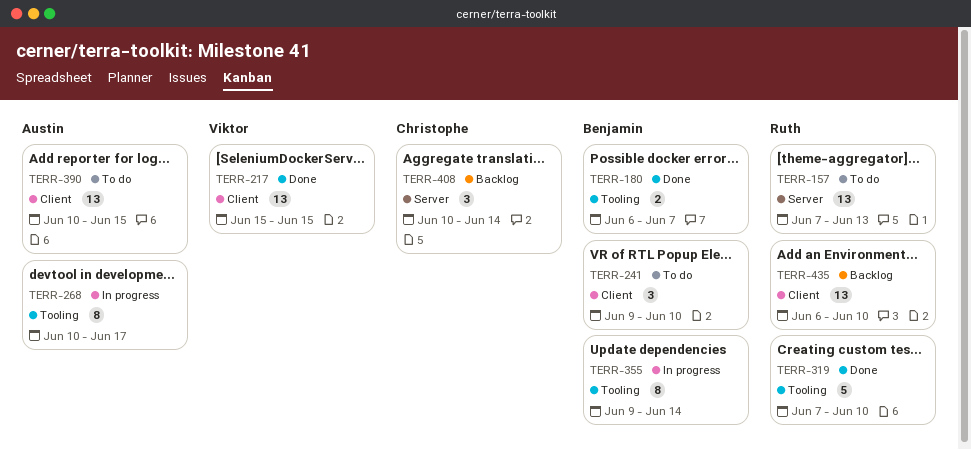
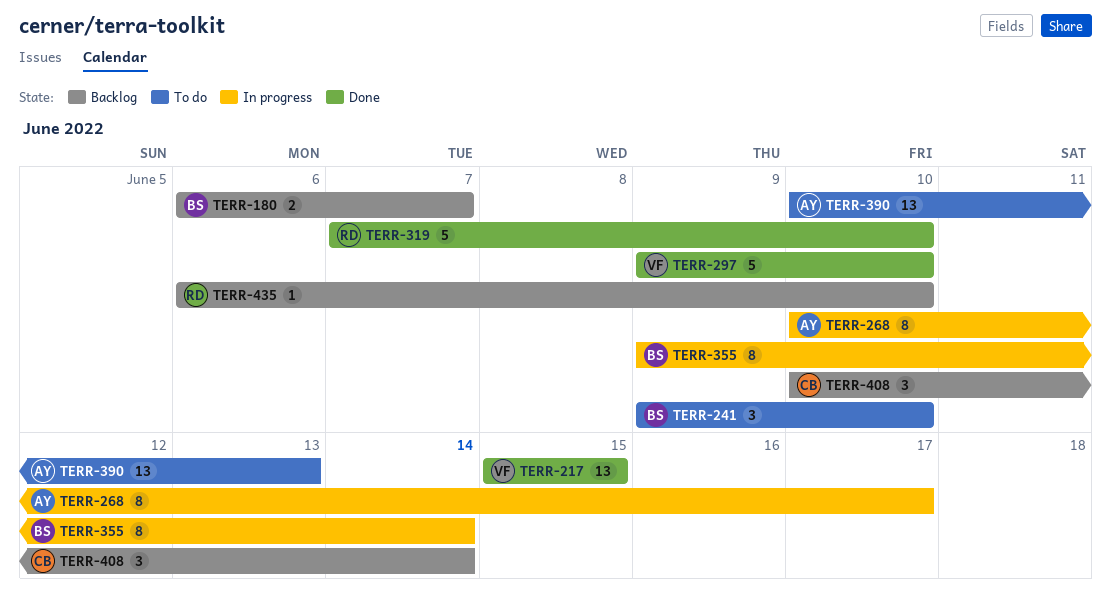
TERR-157: present -> none
TERR-180, status: Done -> Backlog
TERR-297: none -> present
TERR-390, due: Jun 15 -> Jun 13
TERR-435, estimate: 13 -> 1

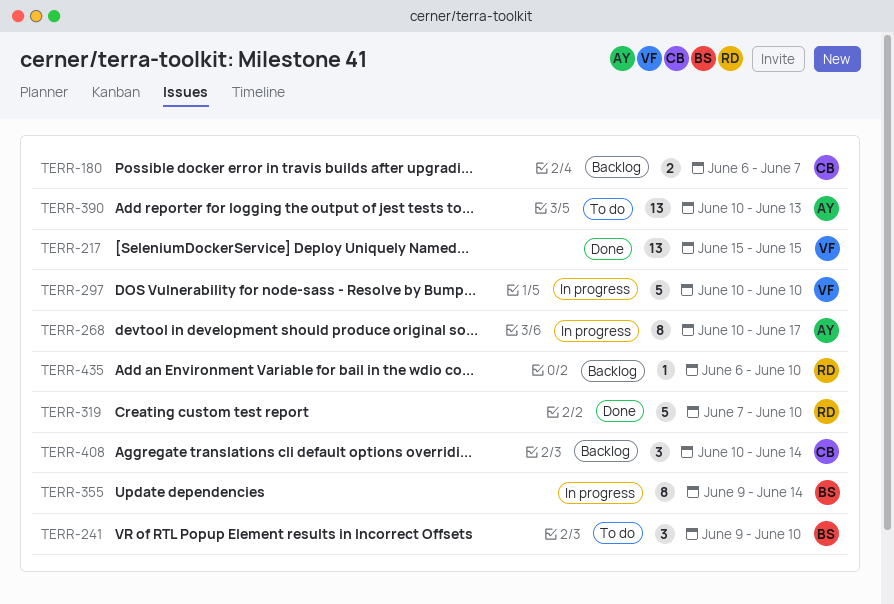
TERR-180, owner: BS -> CB
TERR-297, status: Done -> In progress
TERR-297, start: Jun 9 -> Jun 10

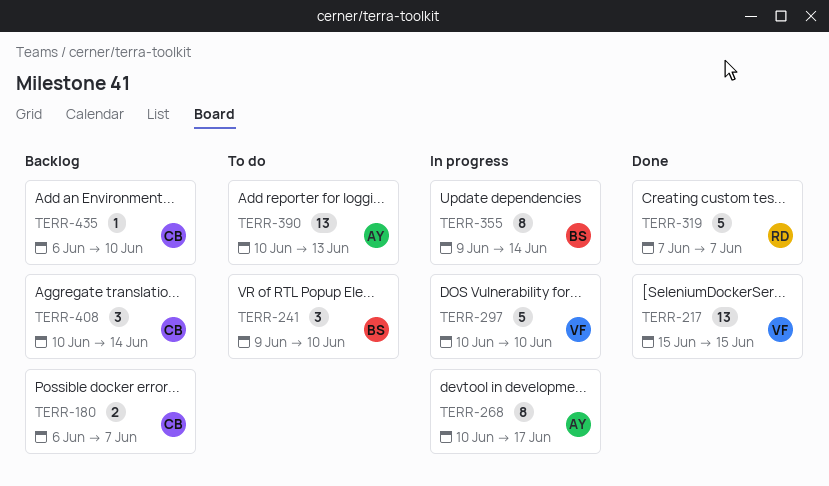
TERR-319, due: Jun 10 -> Jun 7
TERR-435, owner: RD -> CB

